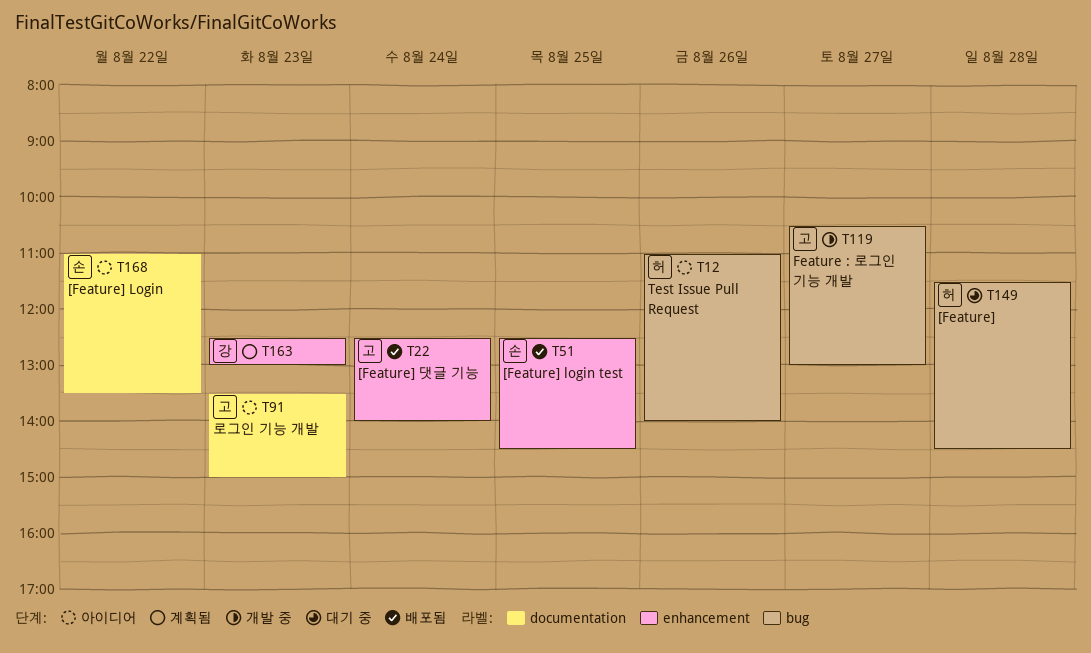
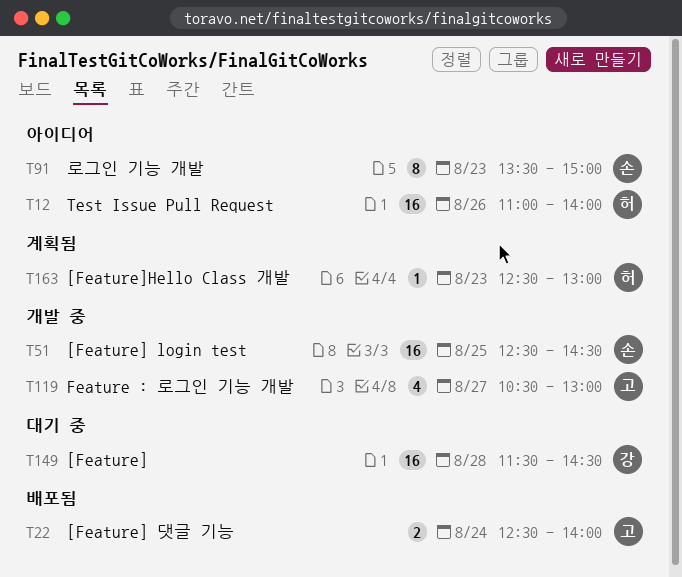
T51, status: 배포됨 -> 개발 중
T91, owner: 고 -> 손
T149, owner: 허 -> 강
T163, owner: 강 -> 허
T168: present -> none

